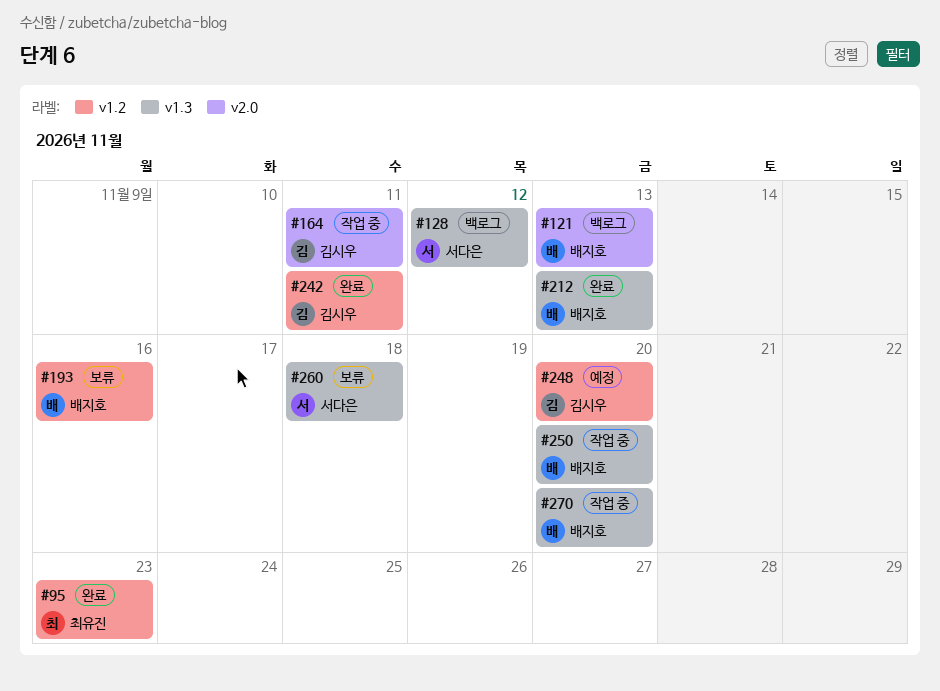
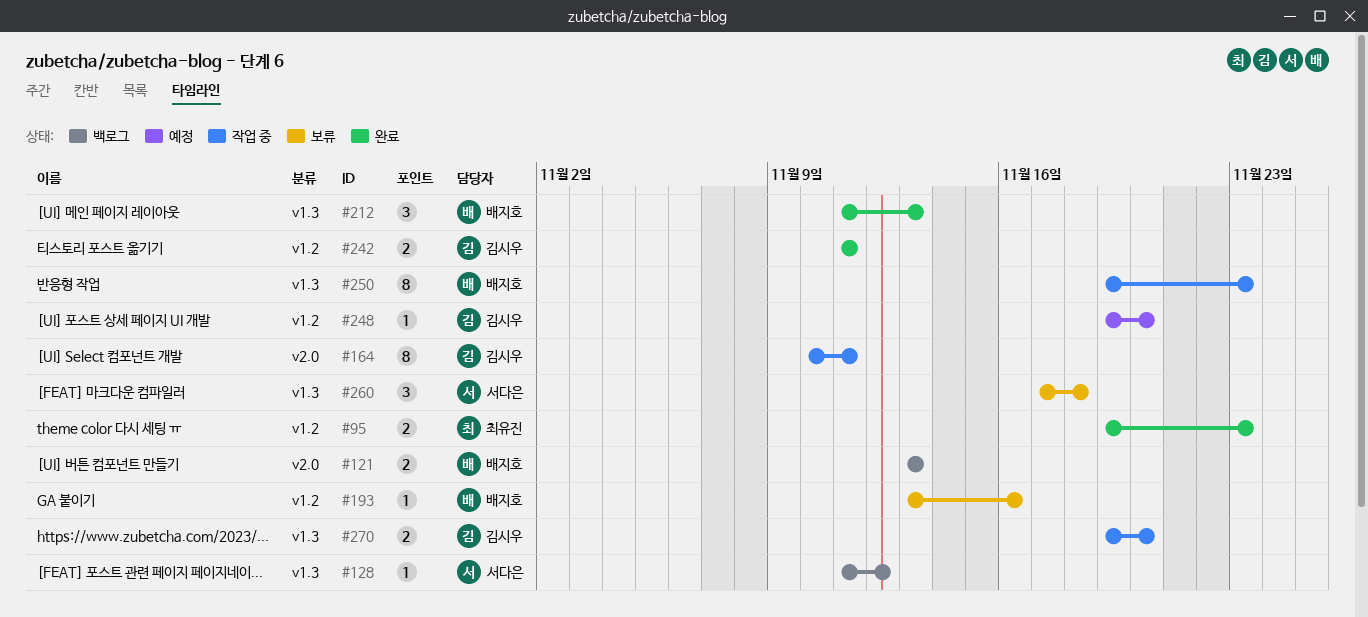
#250, due: Nov 20 -> Nov 23
#270, owner: 배지호 -> 김시우

